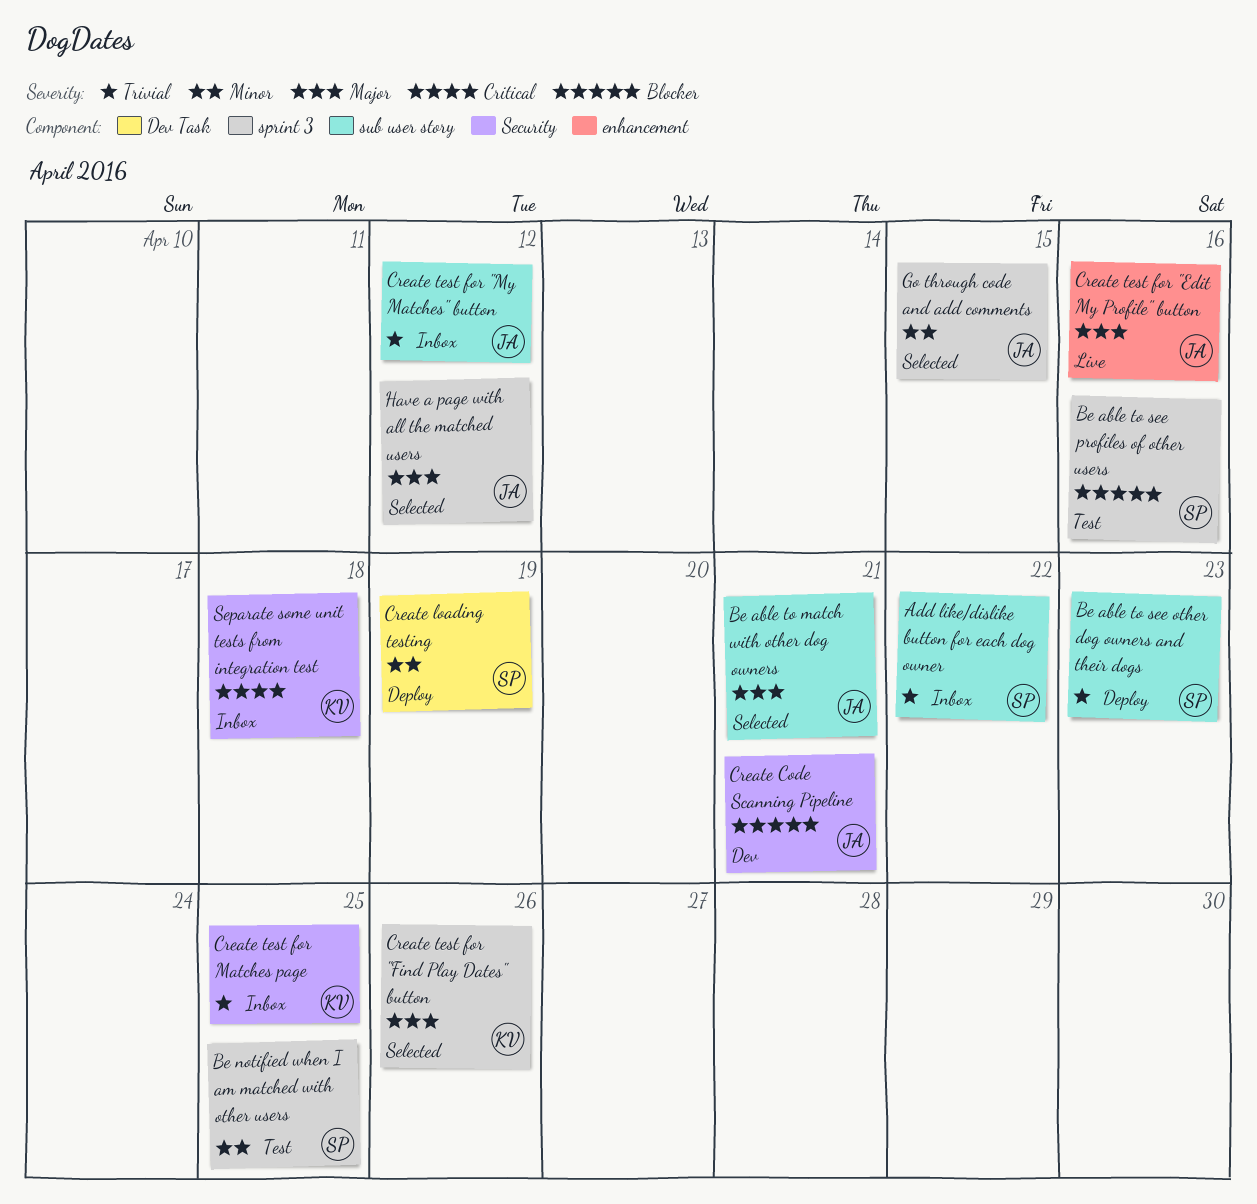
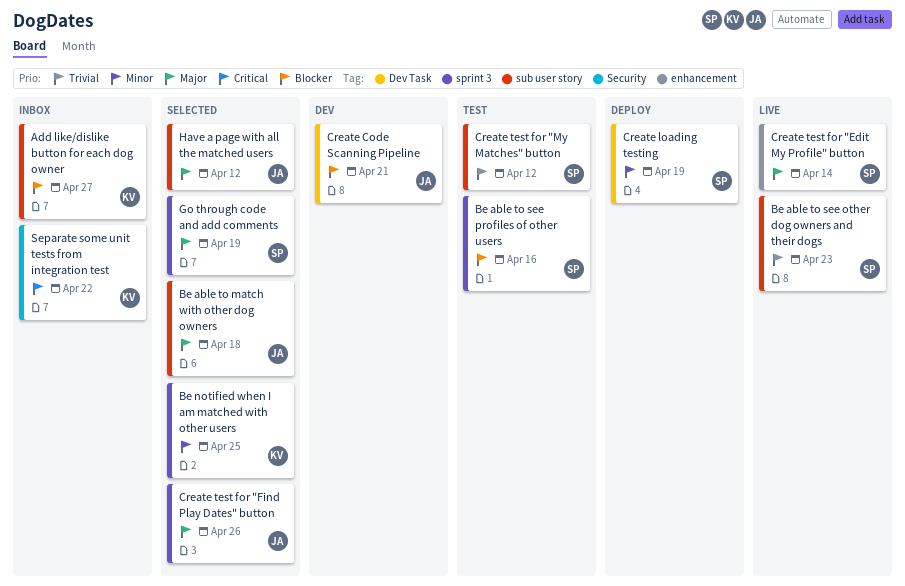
Add like/dislike button for each dog owner, owner: SP -> KV
Add like/dislike button for each dog owner, priority: Trivial -> Blocker
Add like/dislike button for each dog owner, due: Apr 22 -> Apr 27
Be able to match with other dog owners, due: Apr 21 -> Apr 18
Be able to see other dog owners and their dogs, status: Deploy -> Live
Be notified when I am matched with other users, status: Test -> Selected
Be notified when I am matched with other users, owner: SP -> KV
Create Code Scanning Pipeline, label: Security -> Dev Task
Create test for "Edit My Profile" button, owner: JA -> SP
Create test for "Edit My Profile" button, due: Apr 16 -> Apr 14
Create test for "Find Play Dates" button, owner: KV -> JA
Create test for "My Matches" button, status: Inbox -> Test
Create test for "My Matches" button, owner: JA -> SP
Create test for Matches page: present -> none
Go through code and add comments, owner: JA -> SP
Go through code and add comments, priority: Minor -> Major
Go through code and add comments, due: Apr 15 -> Apr 19
Have a page with all the matched users, label: sprint 3 -> sub user story
Separate some unit tests from integration test, due: Apr 18 -> Apr 22

